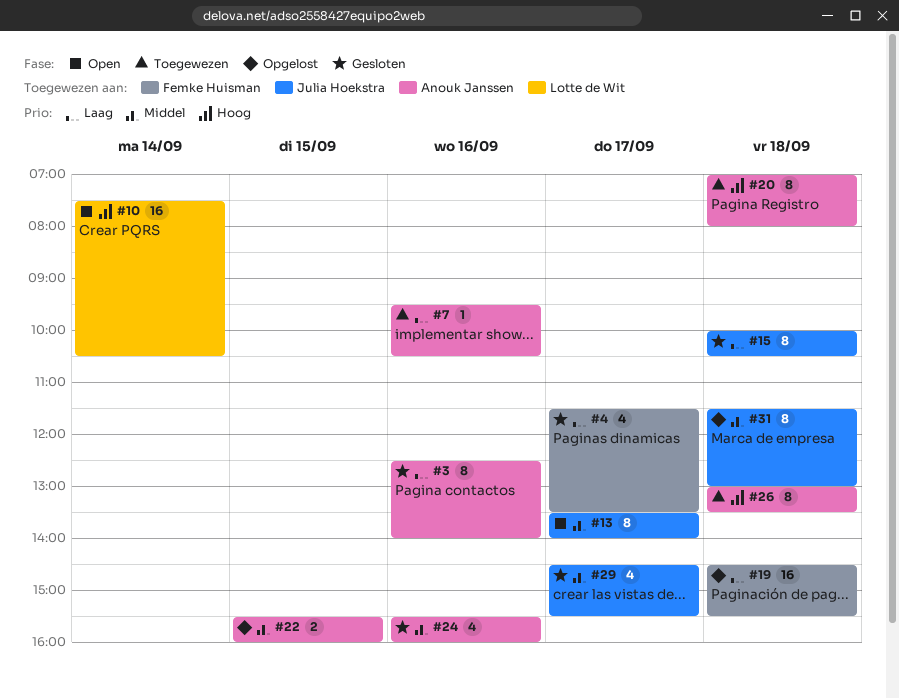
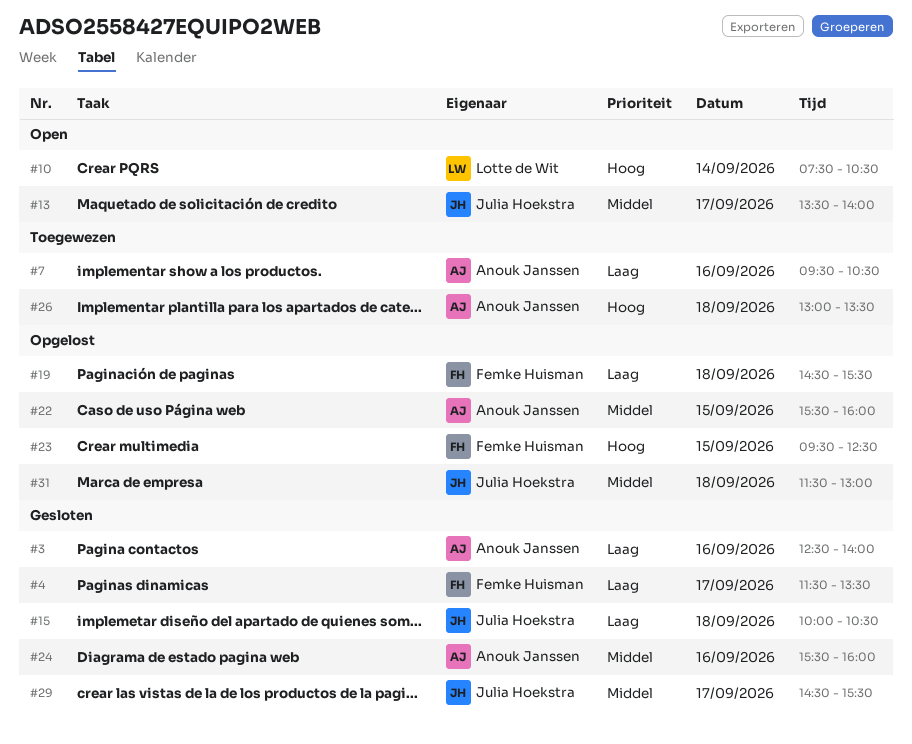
#20: present -> none
#23: none -> present

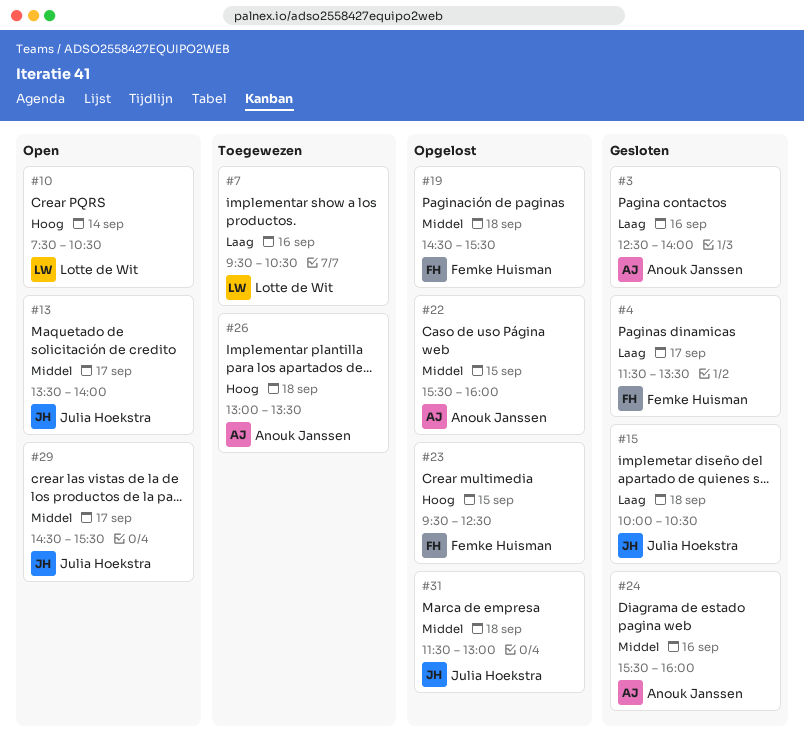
#7, owner: Anouk Janssen -> Lotte de Wit
#19, priority: Laag -> Middel
#29, status: Gesloten -> Open

